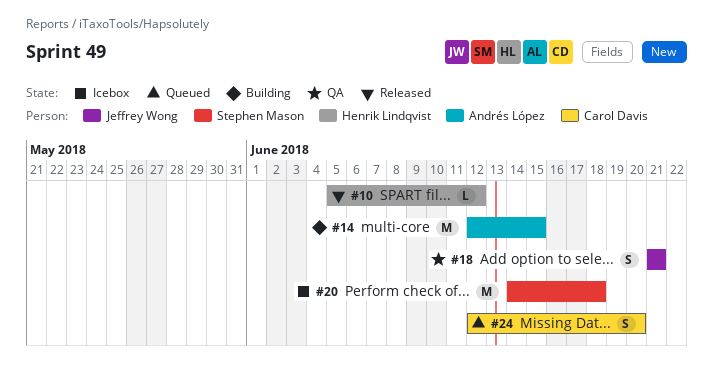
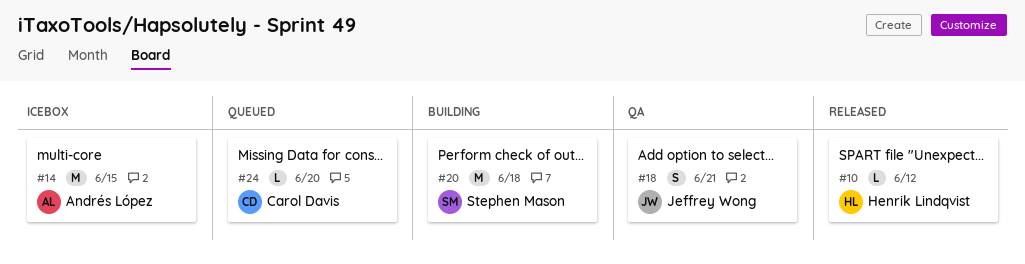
#14, status: Building -> Icebox
#20, status: Icebox -> Building
#24, estimate: S -> L

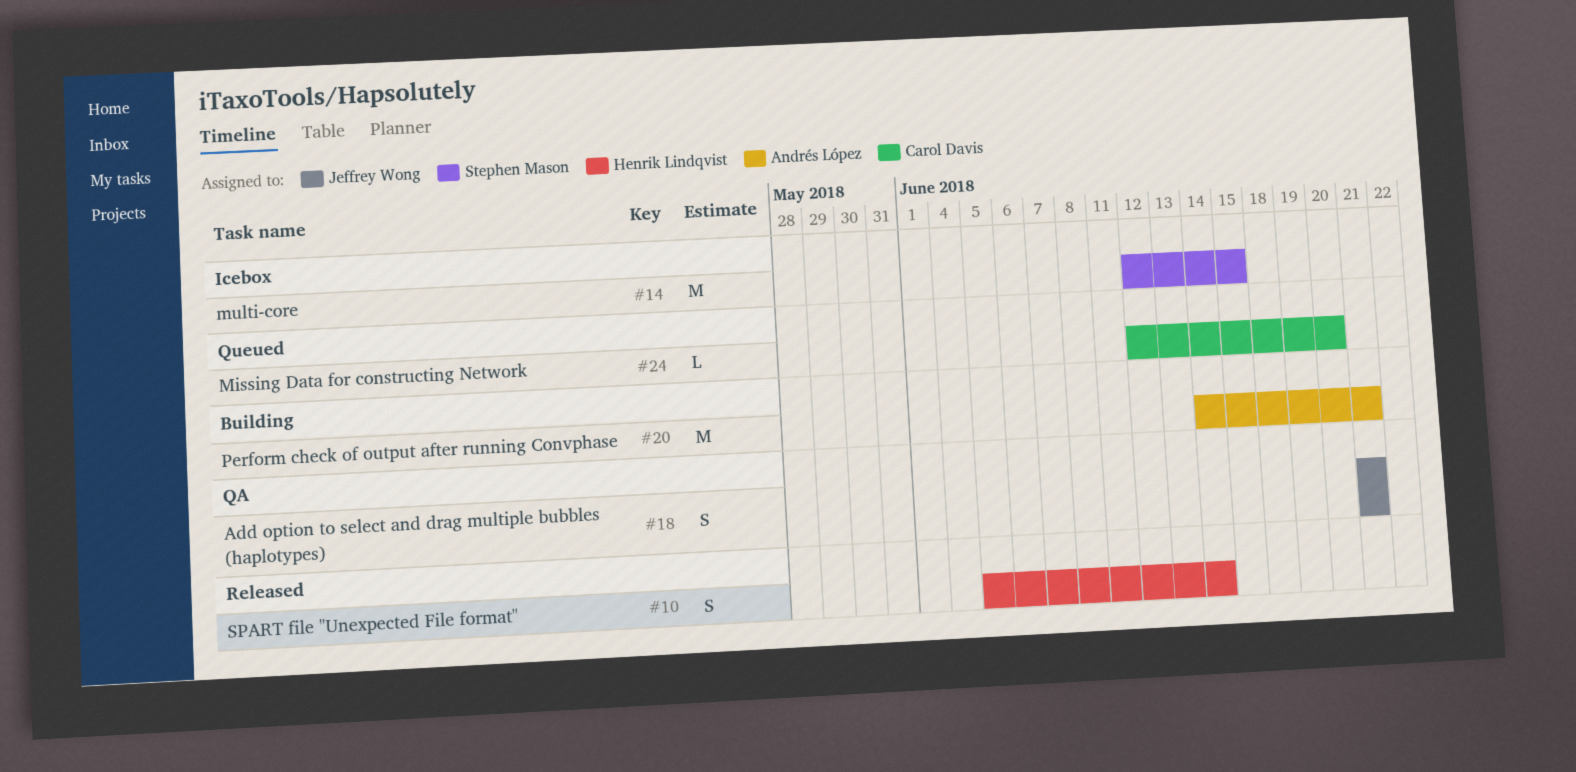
#10, estimate: L -> S
#10, due: Jun 12 -> Jun 14
#14, owner: Andrés López -> Stephen Mason
#20, owner: Stephen Mason -> Andrés López
#20, due: Jun 18 -> Jun 21

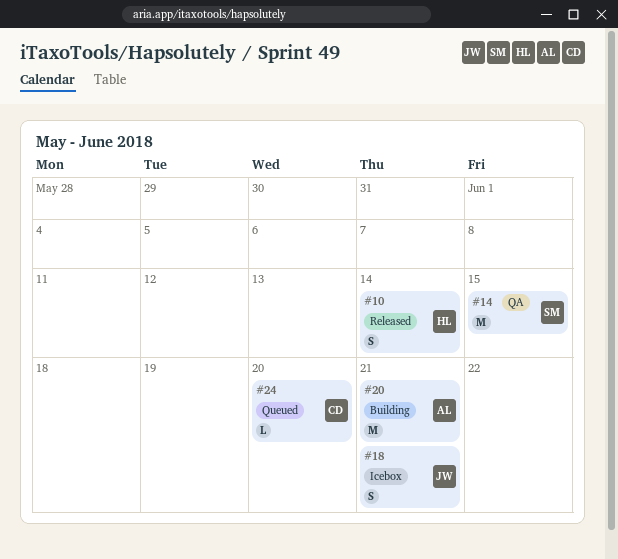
#14, status: Icebox -> QA
#18, status: QA -> Icebox

